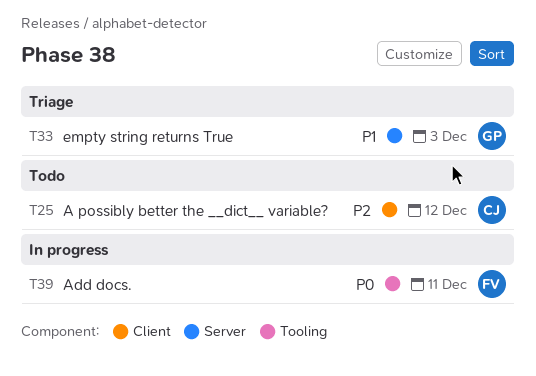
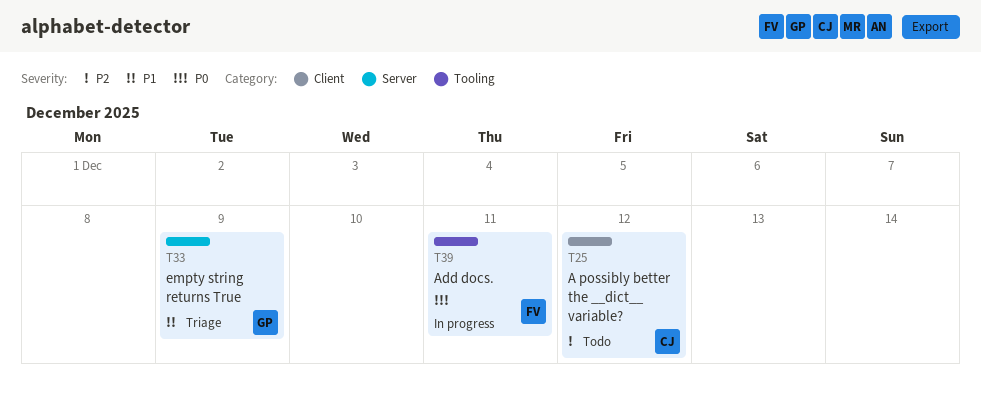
T33, due: Dec 3 -> Dec 9

